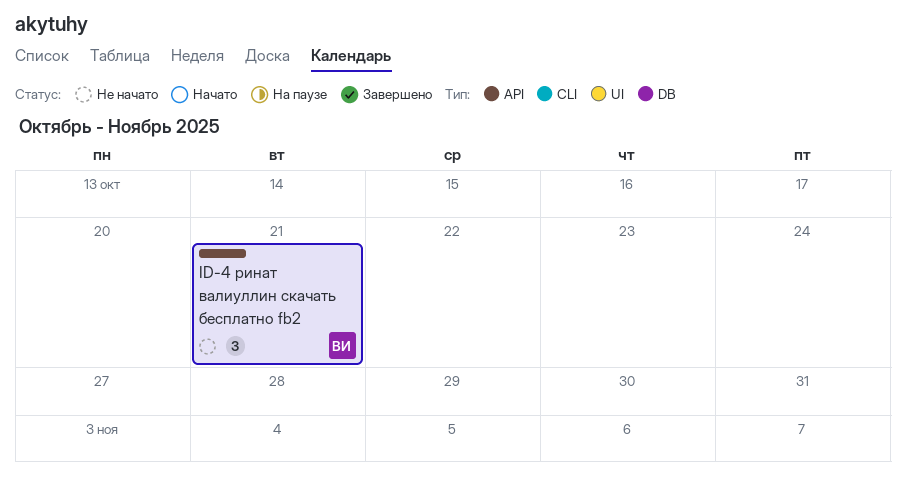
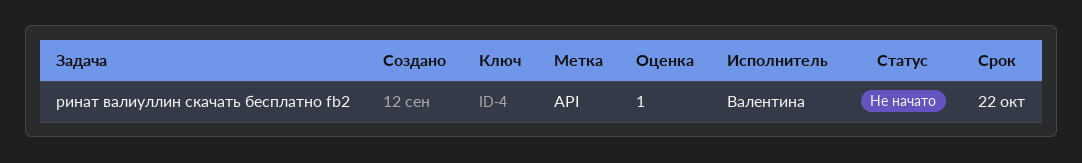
ID-4, estimate: 3 -> 1
ID-4, due: Oct 21 -> Oct 22

